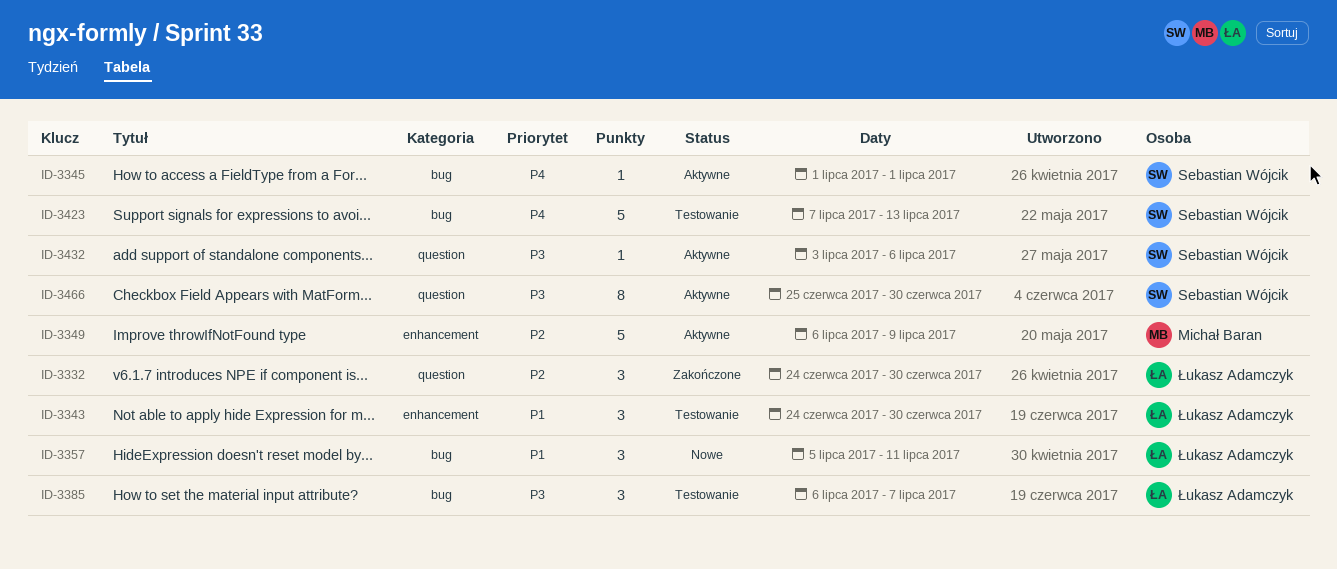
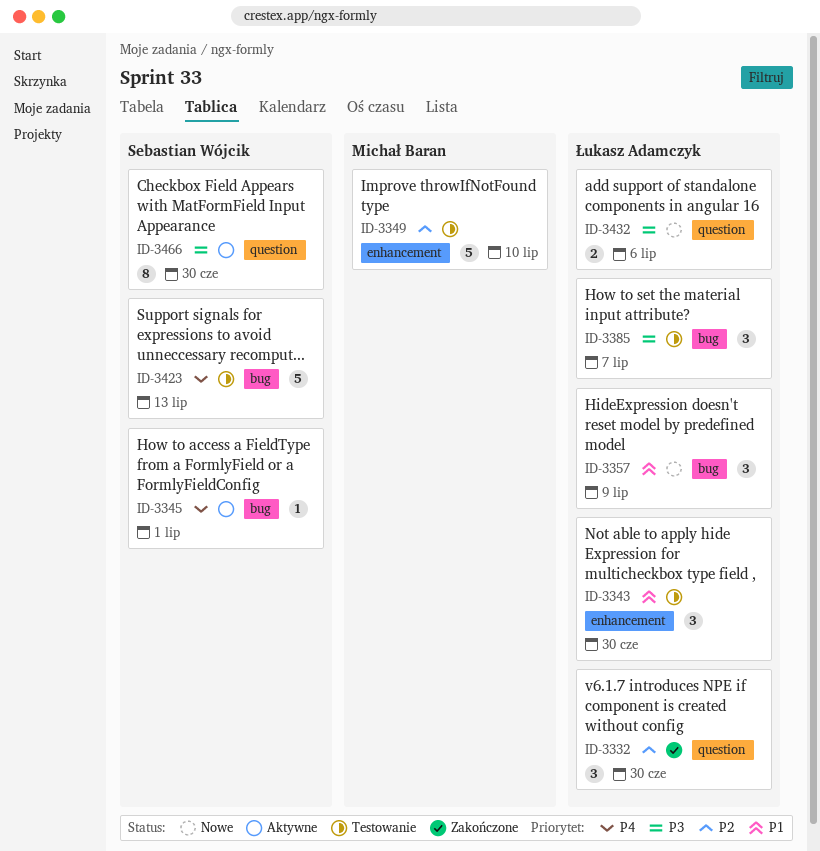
ID-3349, status: Aktywne -> Testowanie
ID-3349, due: Jul 9 -> Jul 10
ID-3357, due: Jul 11 -> Jul 9
ID-3432, status: Aktywne -> Nowe
ID-3432, owner: Sebastian Wójcik -> Łukasz Adamczyk
ID-3432, estimate: 1 -> 2

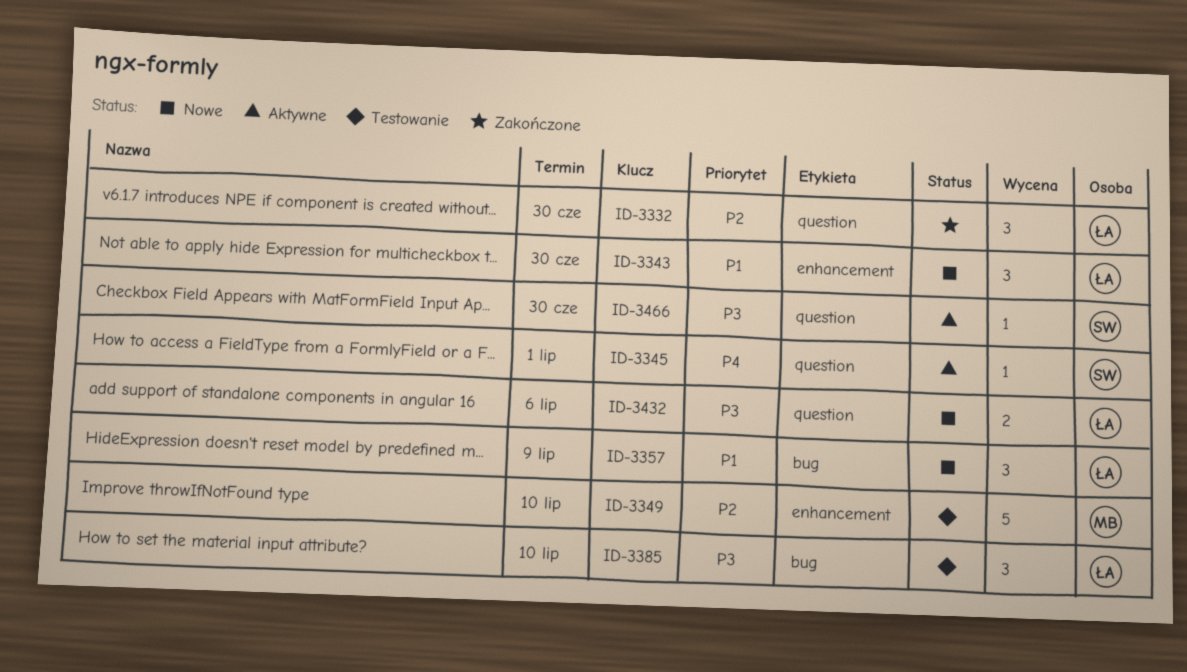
ID-3343, status: Testowanie -> Nowe
ID-3345, label: bug -> question
ID-3385, due: Jul 7 -> Jul 10
ID-3423: present -> none
ID-3466, estimate: 8 -> 1

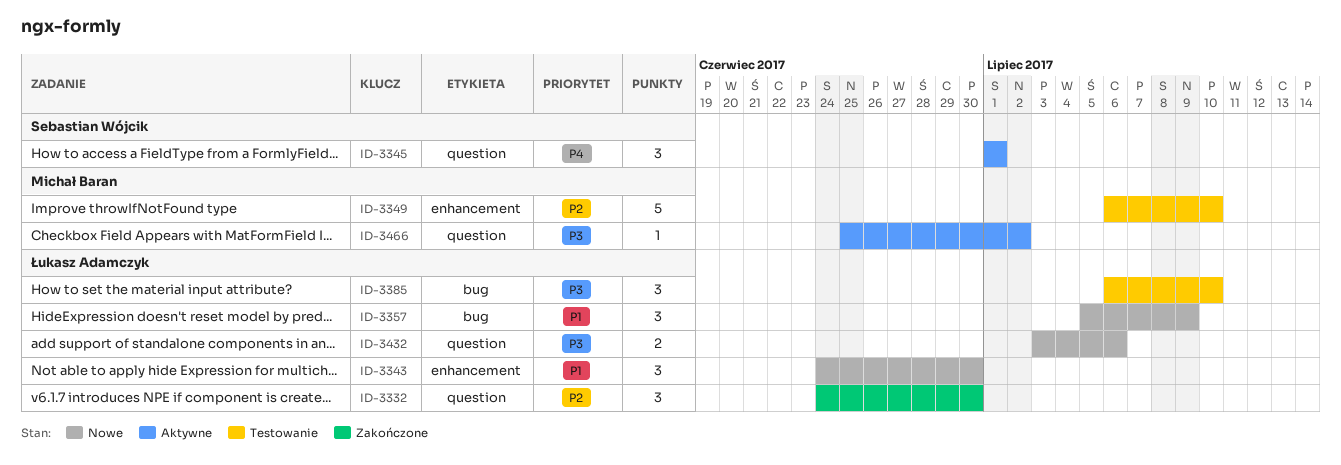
ID-3345, estimate: 1 -> 3
ID-3466, owner: Sebastian Wójcik -> Michał Baran
ID-3466, due: Jun 30 -> Jul 2

